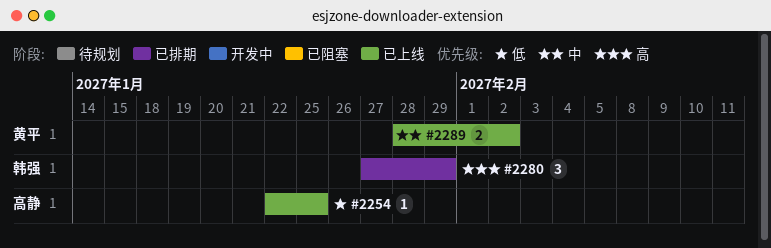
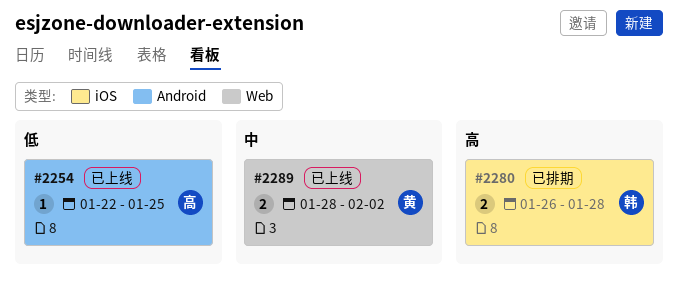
#2280, estimate: 3 -> 2
#2280, start: Jan 27 -> Jan 26
#2280, due: Jan 29 -> Jan 28

